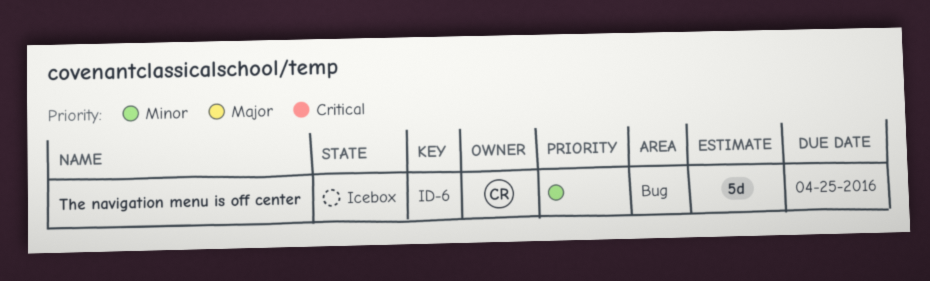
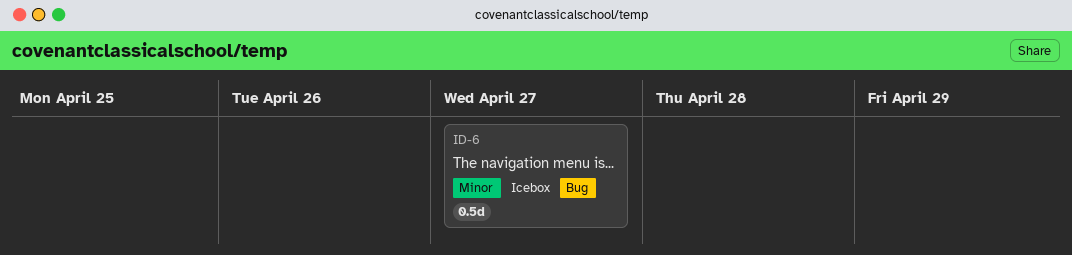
ID-6, estimate: 5d -> 0.5d
ID-6, due: Apr 25 -> Apr 27

